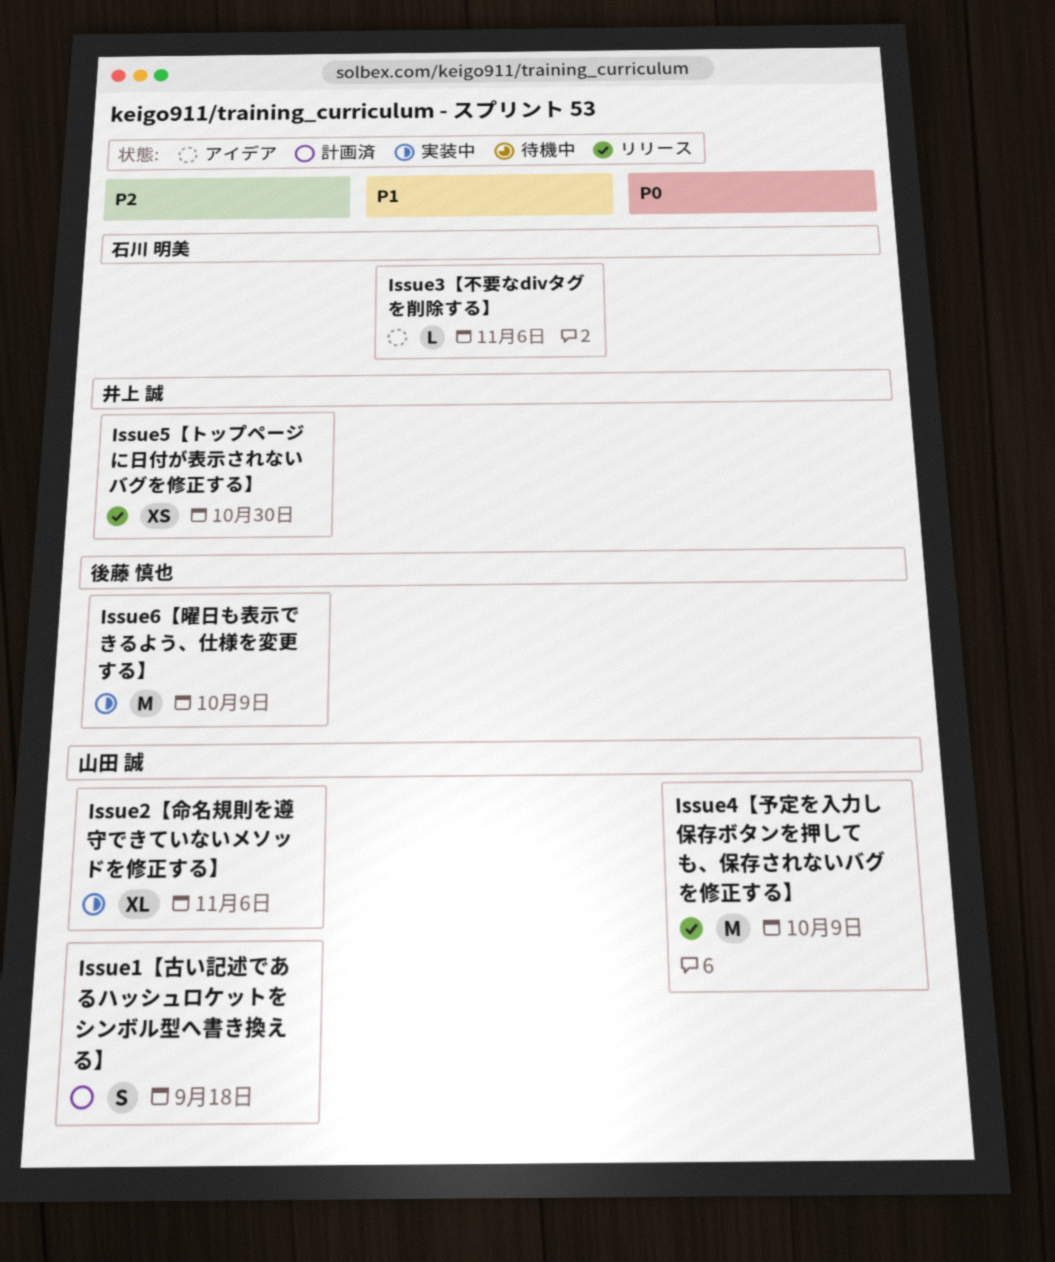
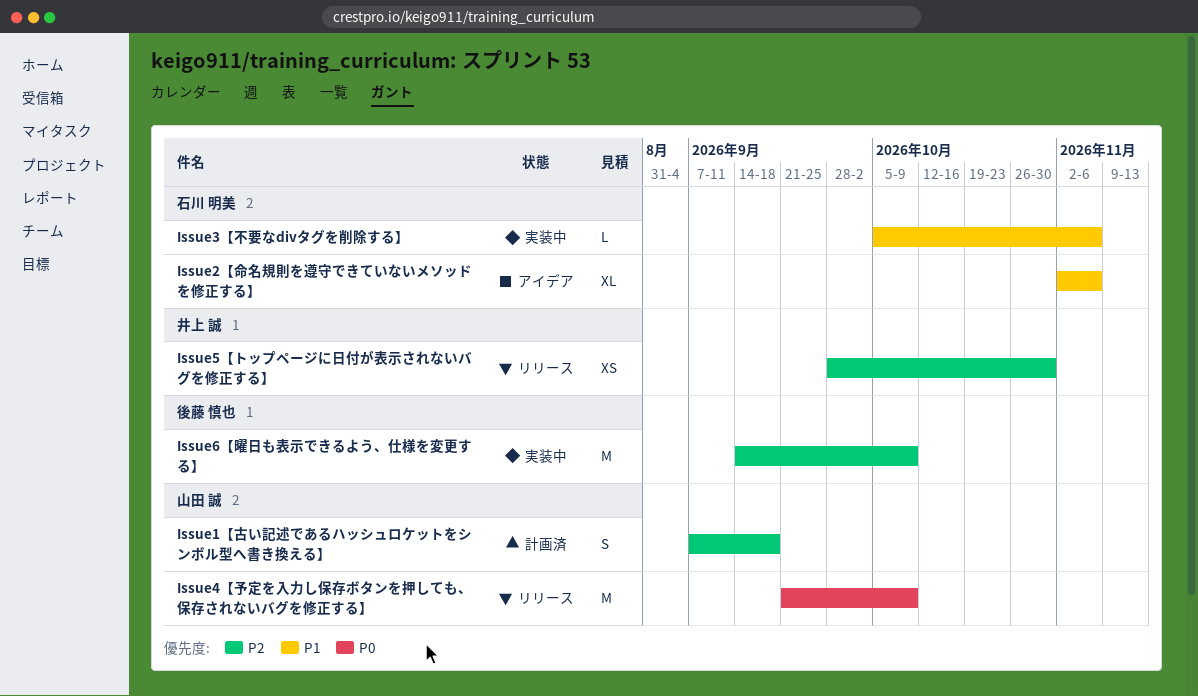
Issue2【命名規則を遵守できていないメソッドを修正する】, status: 実装中 -> アイデア
Issue2【命名規則を遵守できていないメソッドを修正する】, owner: 山田 誠 -> 石川 明美
Issue2【命名規則を遵守できていないメソッドを修正する】, priority: P2 -> P1
Issue3【不要なdivタグを削除する】, status: アイデア -> 実装中

